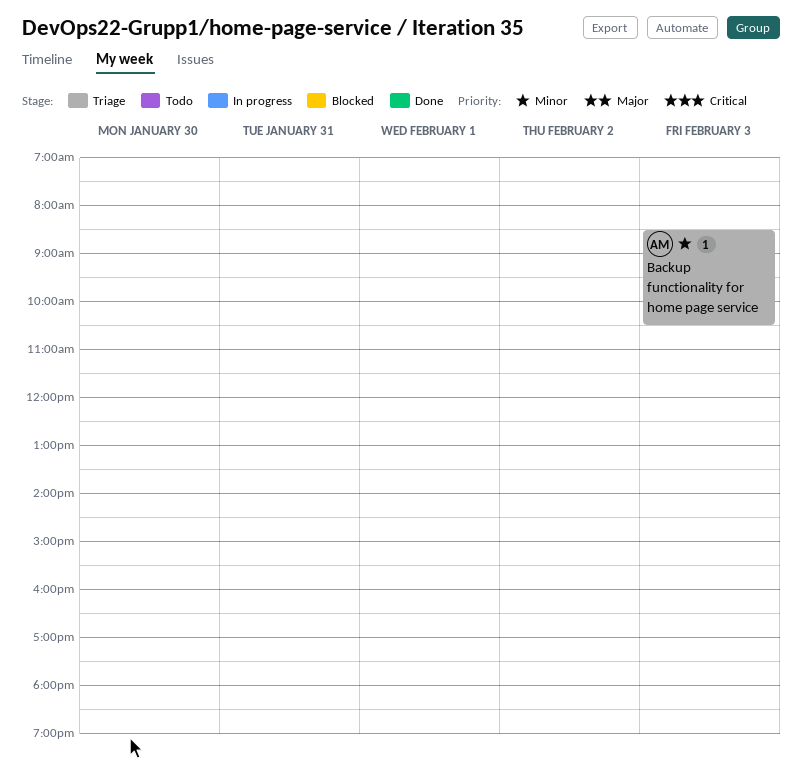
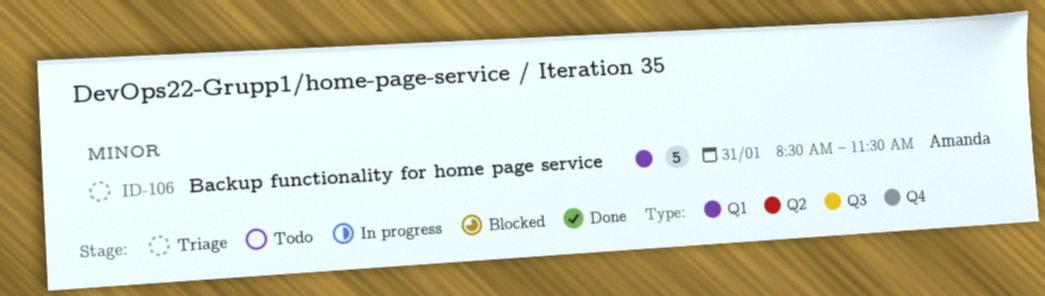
Backup functionality for home page service, estimate: 1 -> 5
Backup functionality for home page service, day: Feb 3 -> Jan 31
Backup functionality for home page service, ends: 10:30 -> 11:30

